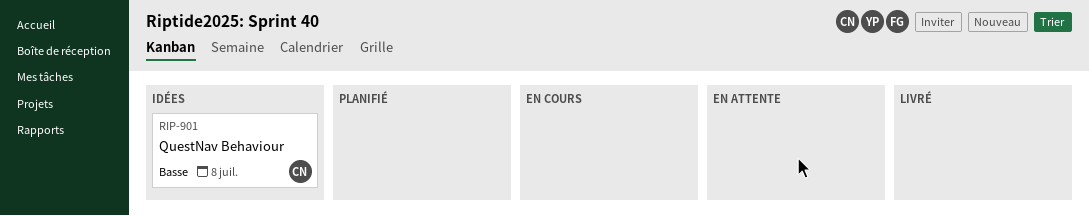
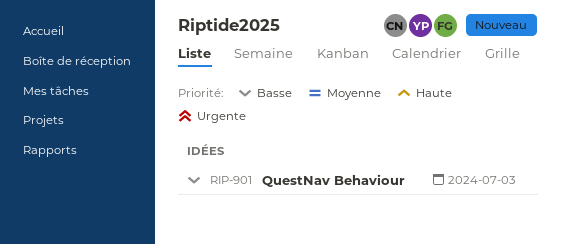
RIP-901, due: Jul 8 -> Jul 3

